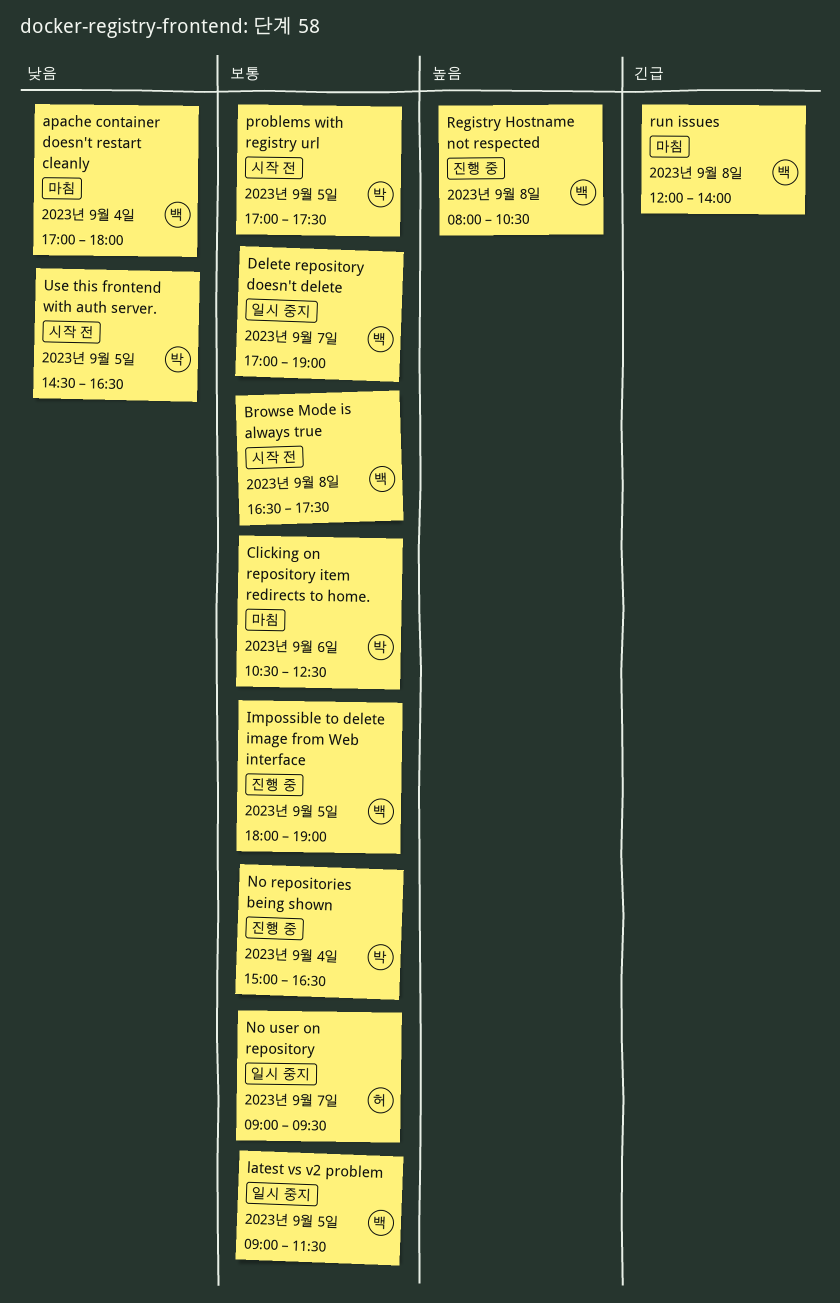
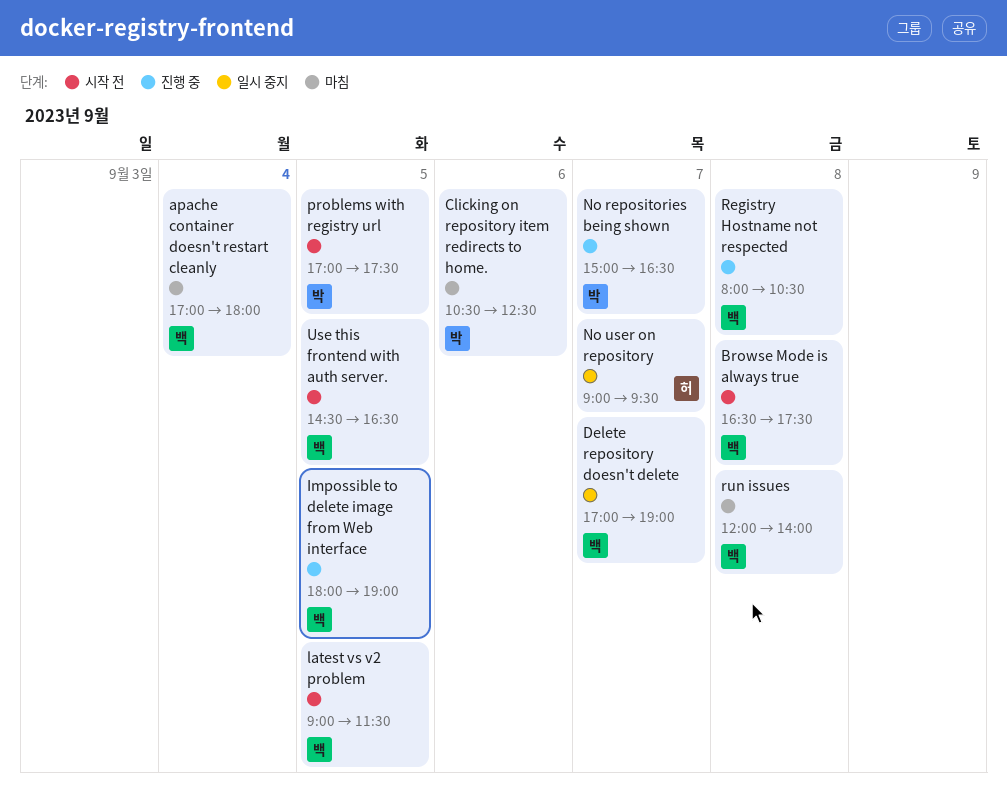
latest vs v2 problem, status: 일시 중지 -> 시작 전
No repositories being shown, day: Sep 4 -> Sep 7
Use this frontend with auth server., owner: 박 -> 백

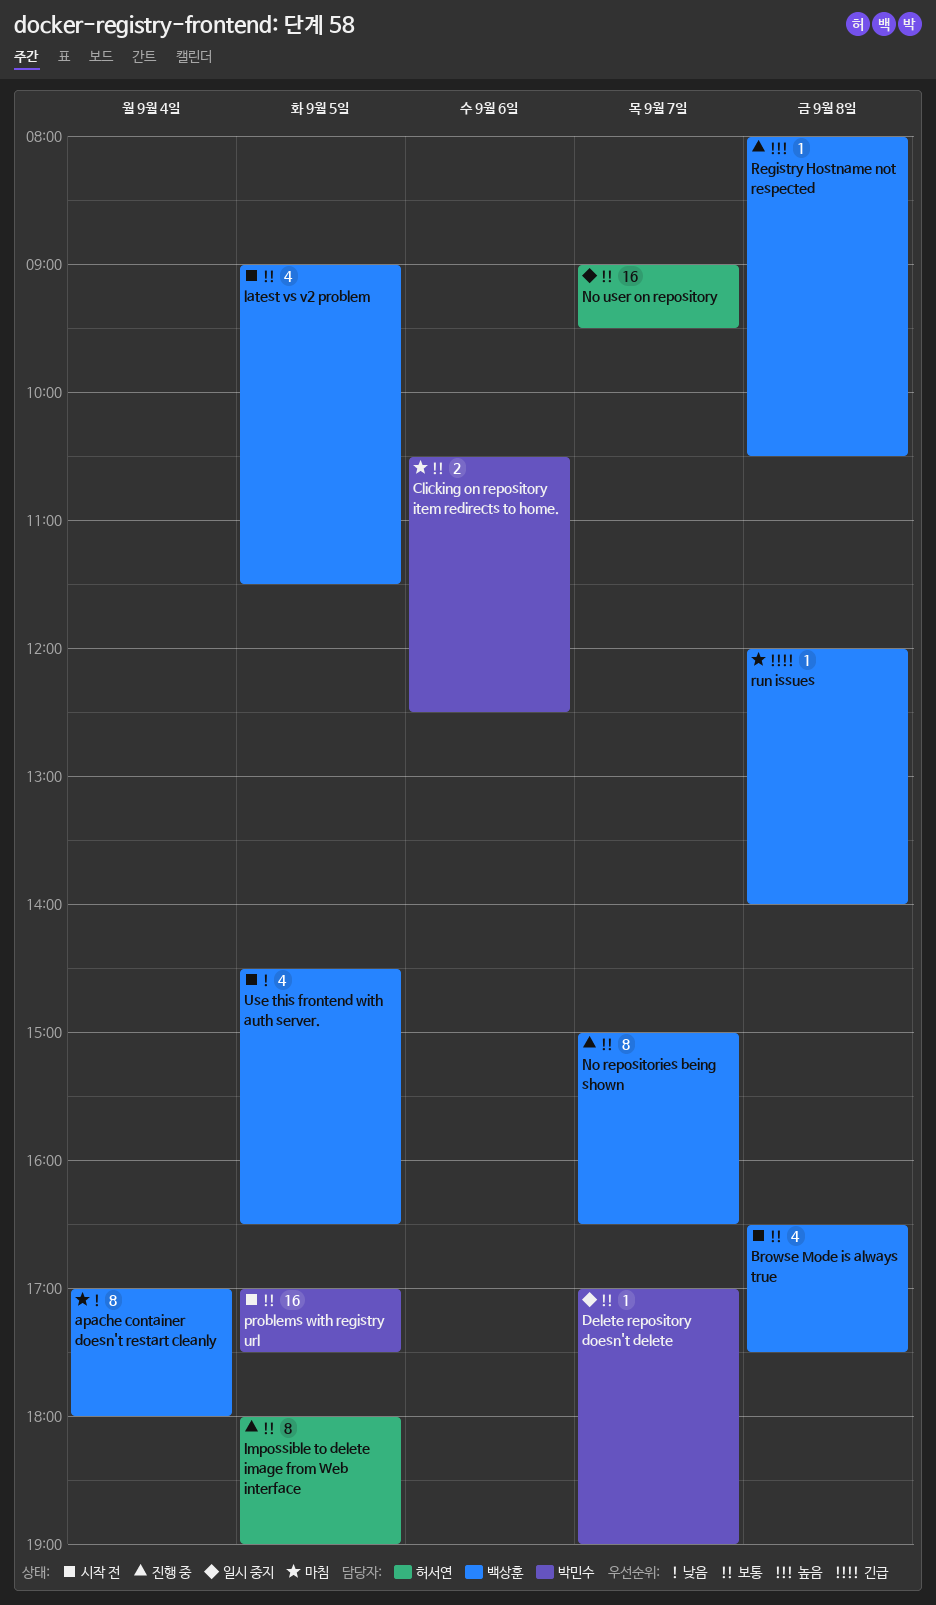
Delete repository doesn't delete, owner: 백상훈 -> 박민수
Impossible to delete image from Web interface, owner: 백상훈 -> 허서연
No repositories being shown, owner: 박민수 -> 백상훈

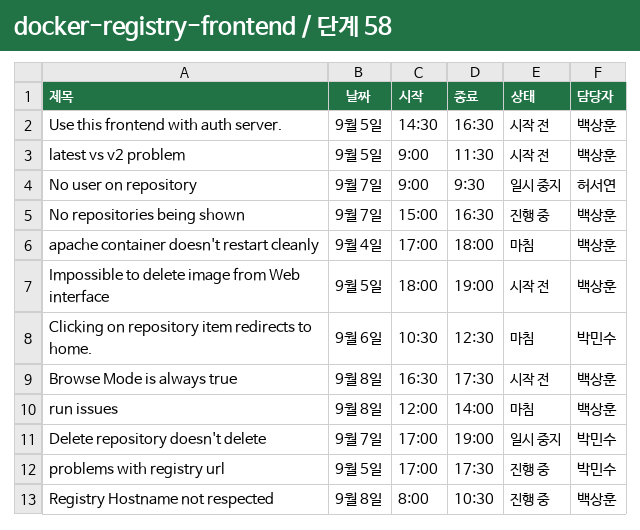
Impossible to delete image from Web interface, status: 진행 중 -> 시작 전
Impossible to delete image from Web interface, owner: 허서연 -> 백상훈
problems with registry url, status: 시작 전 -> 진행 중

